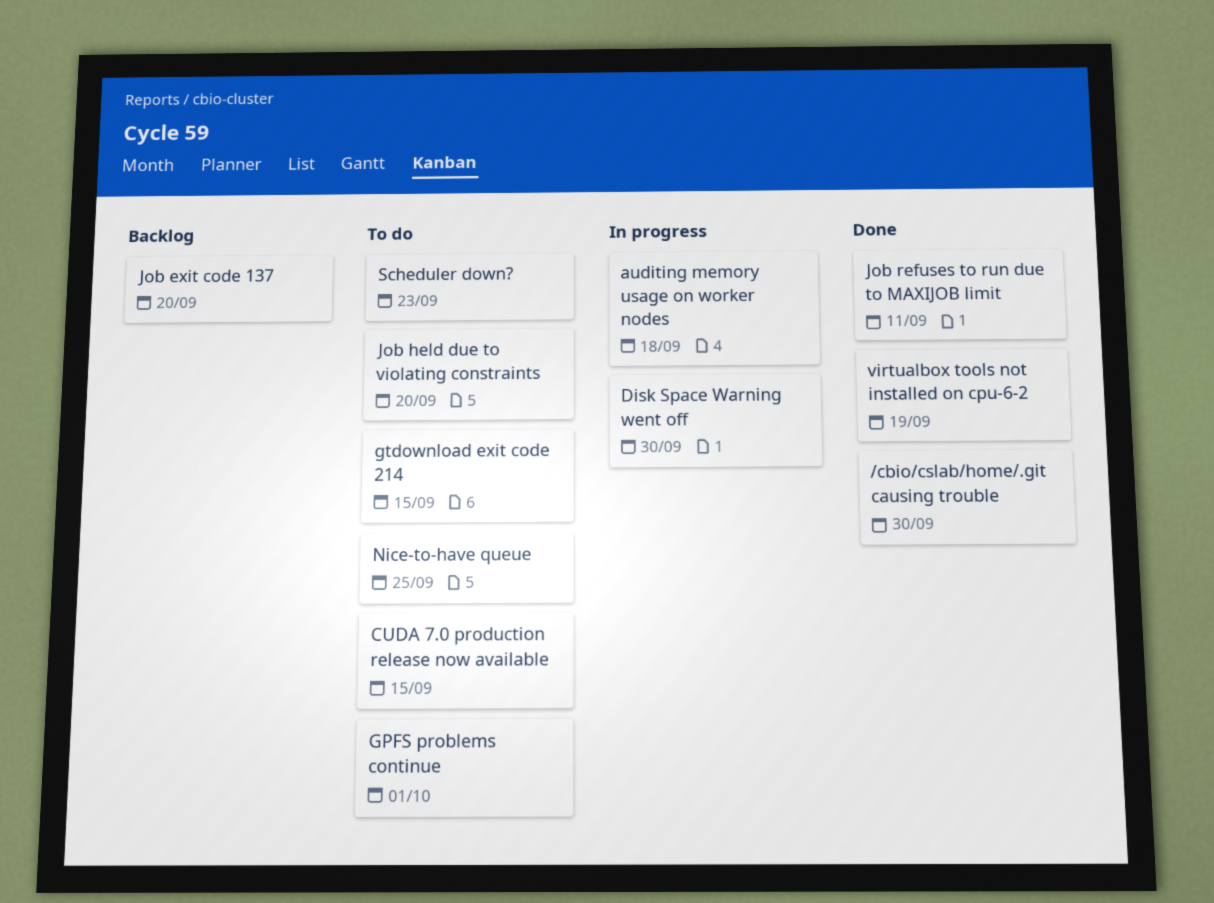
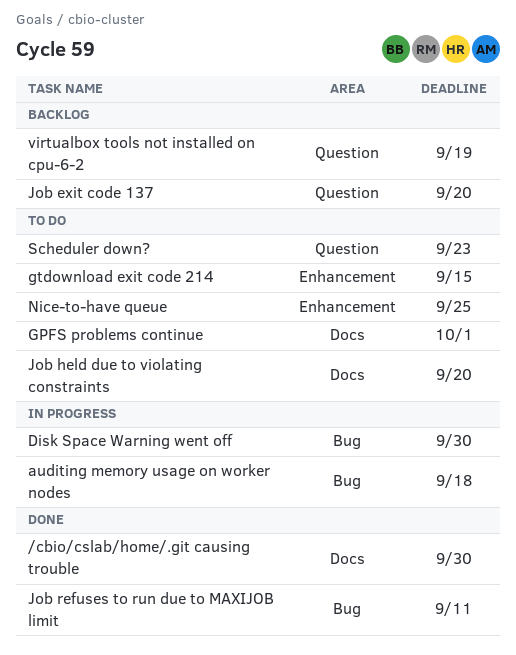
CUDA 7.0 production release now available: present -> none
virtualbox tools not installed on cpu-6-2, status: Done -> Backlog

